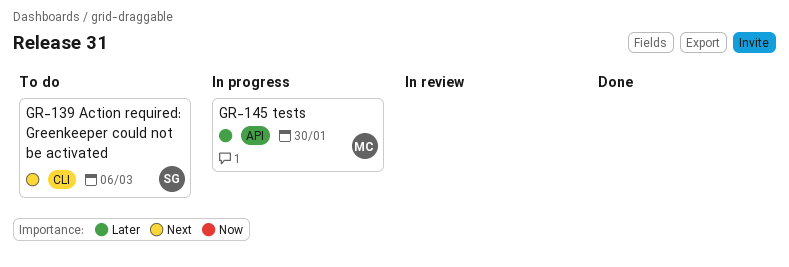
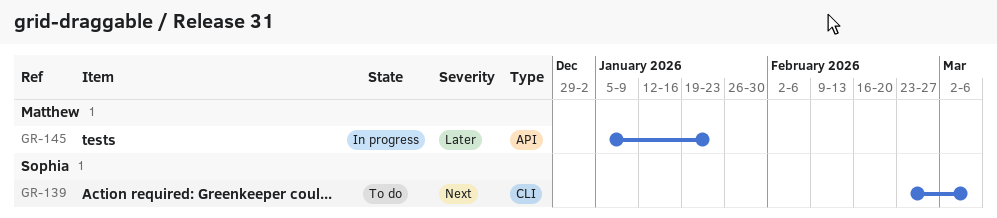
GR-145, due: Jan 30 -> Jan 23

